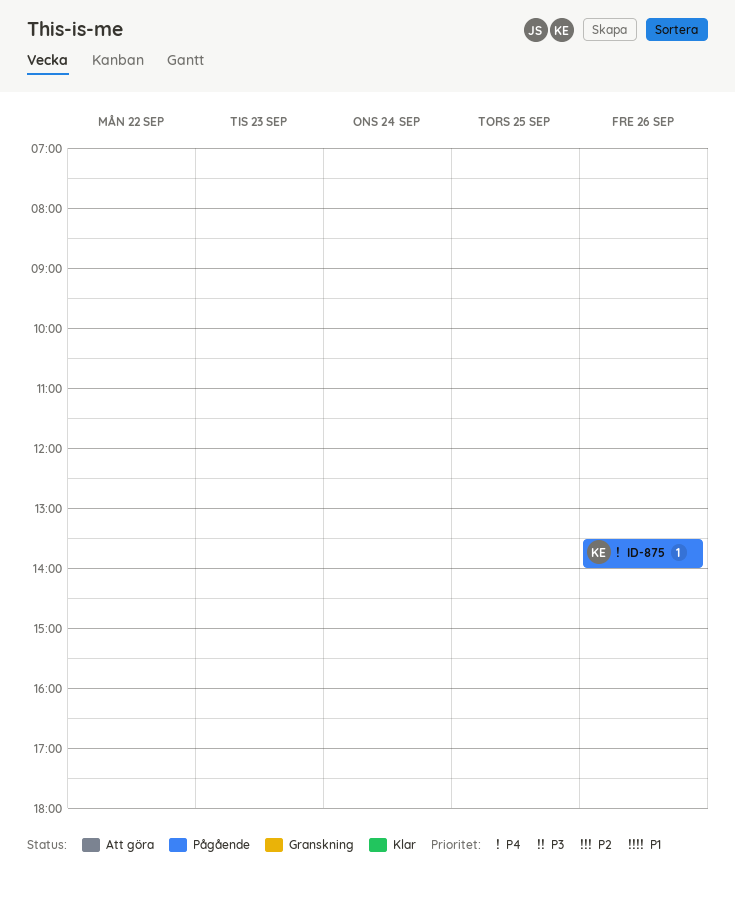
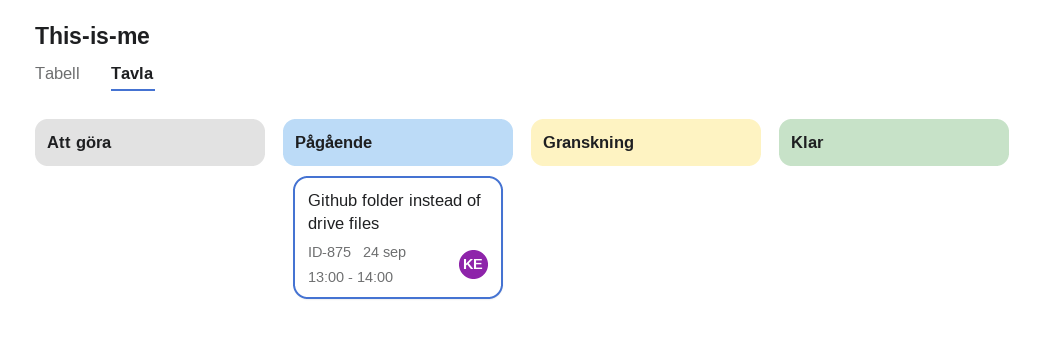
ID-875, day: Sep 26 -> Sep 24
ID-875, begins: 13:30 -> 13:00

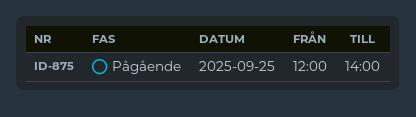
ID-875, day: Sep 24 -> Sep 25
ID-875, begins: 13:00 -> 12:00

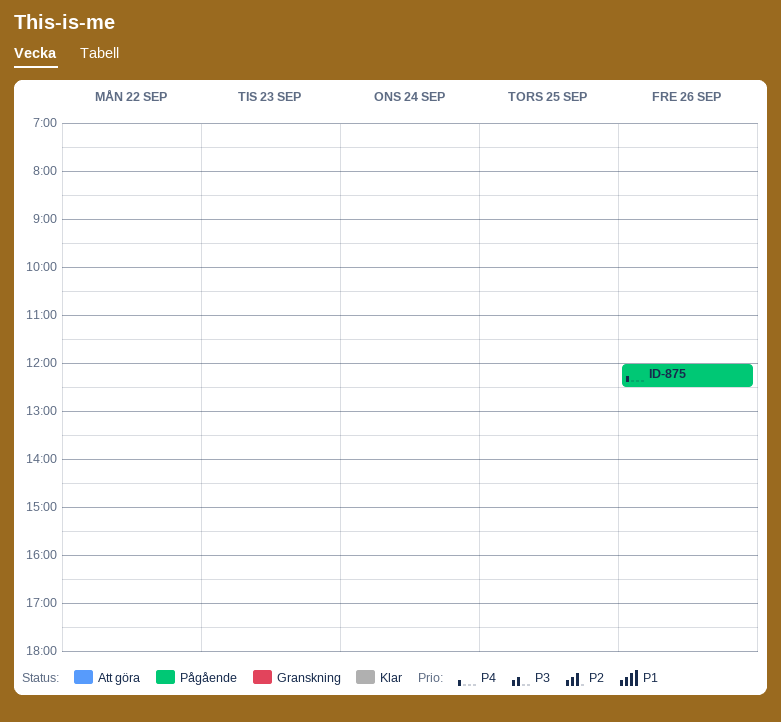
ID-875, day: Sep 25 -> Sep 26
ID-875, ends: 14:00 -> 12:30

